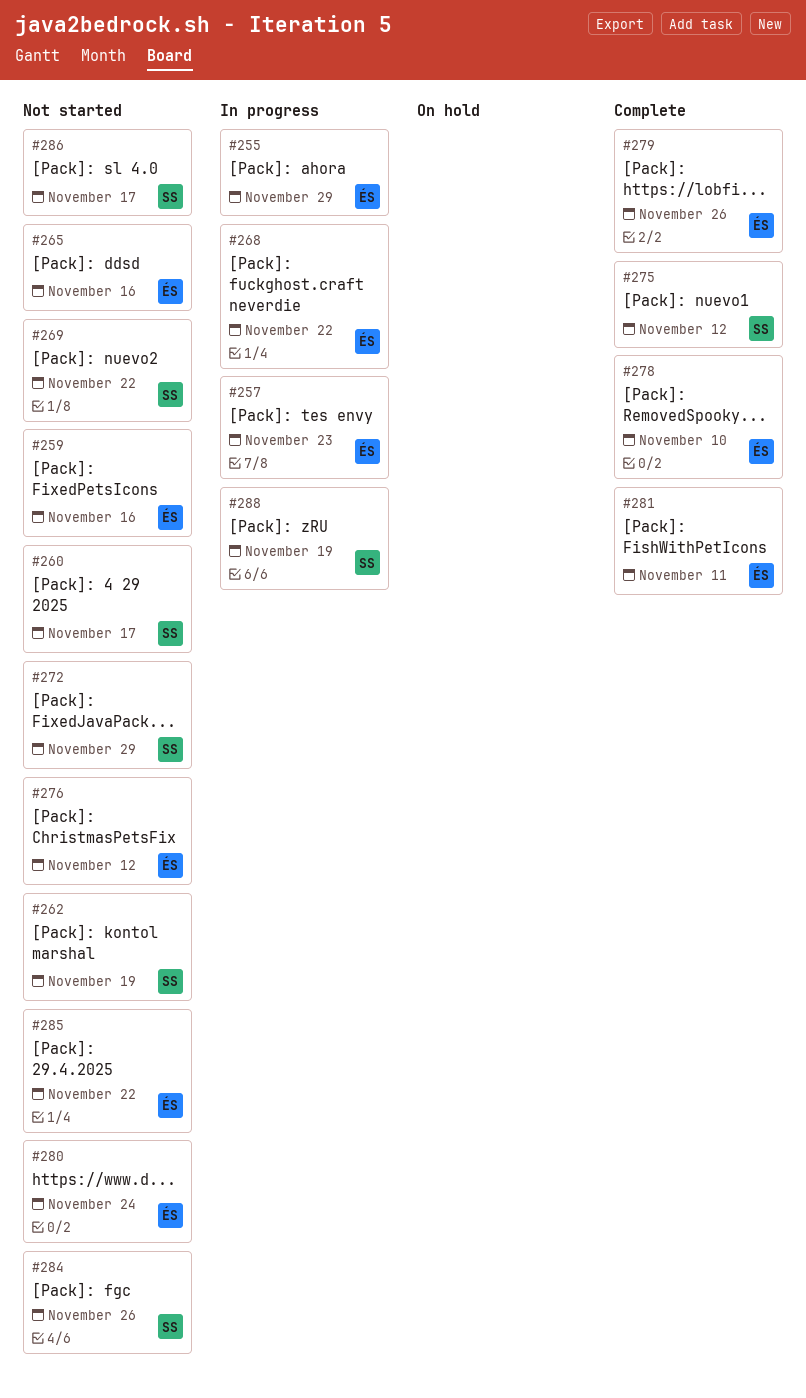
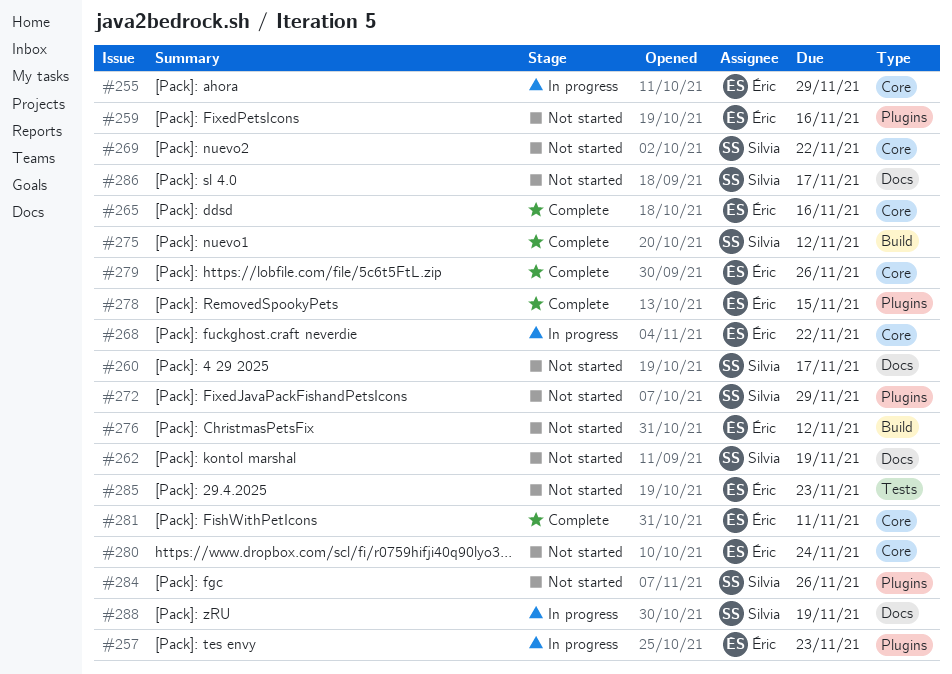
#265, status: Not started -> Complete
#278, due: Nov 10 -> Nov 15
#285, due: Nov 22 -> Nov 23

